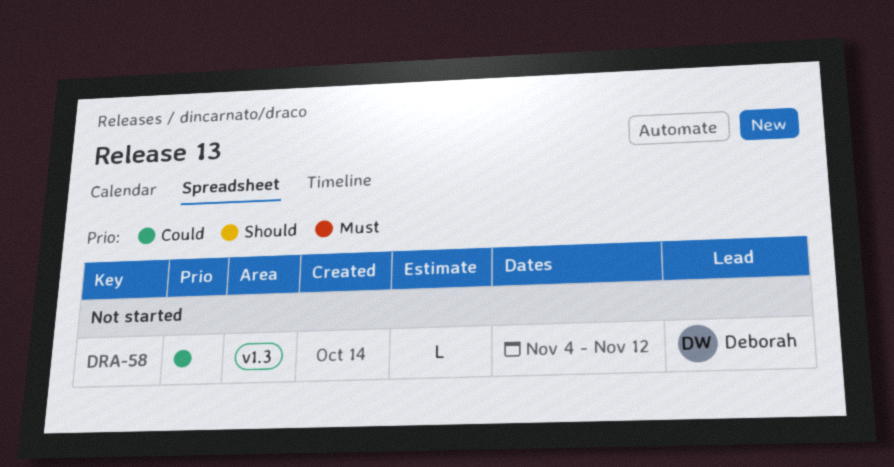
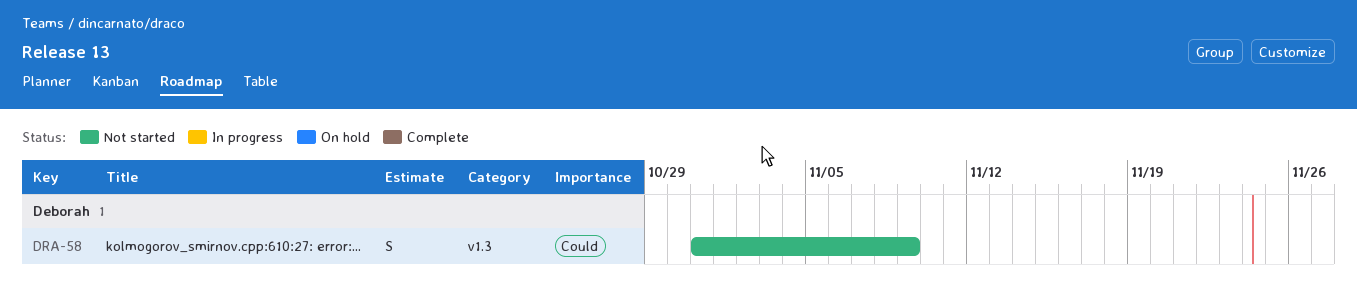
DRA-58, estimate: L -> S
DRA-58, start: Nov 4 -> Oct 31
DRA-58, due: Nov 12 -> Nov 9

